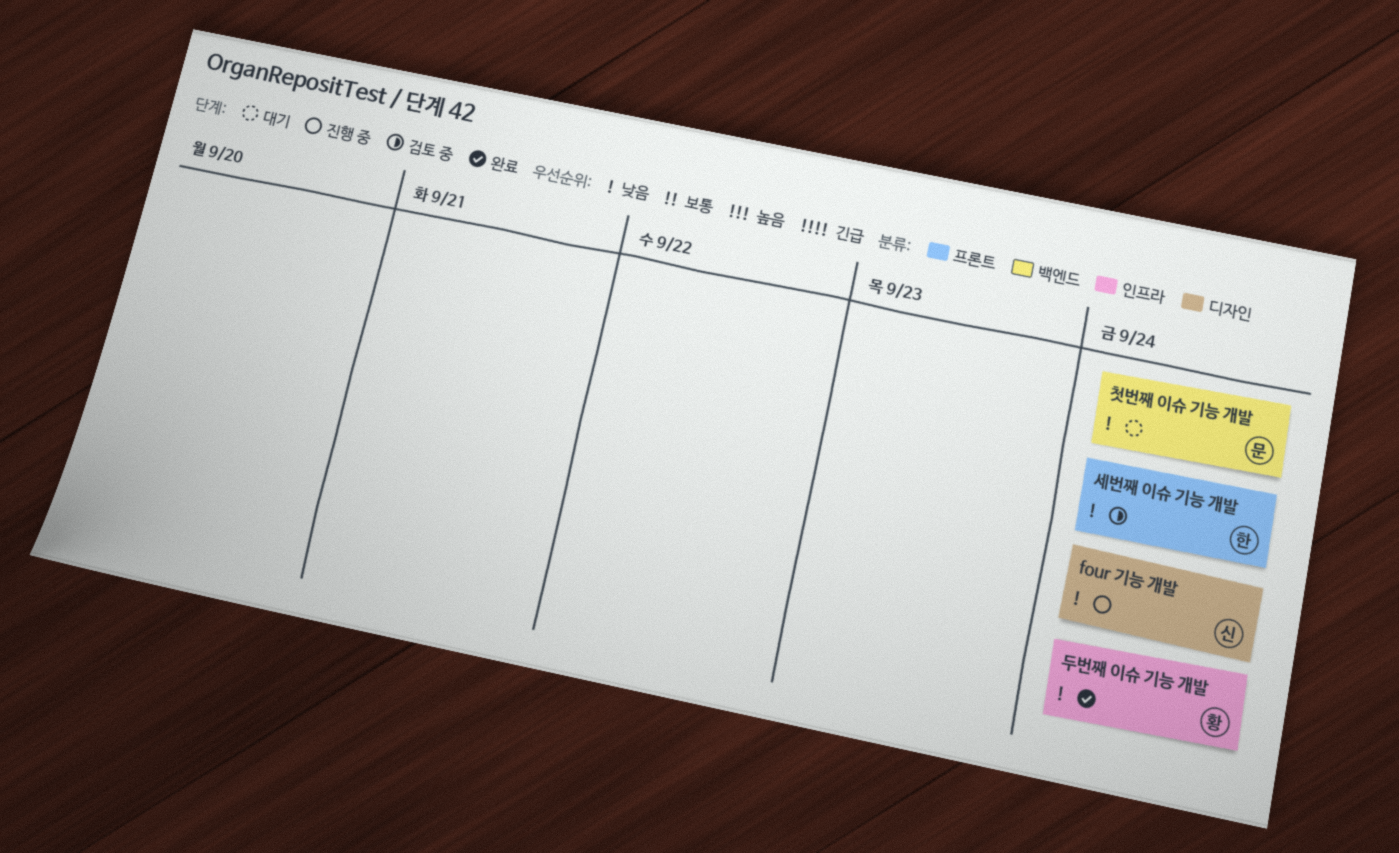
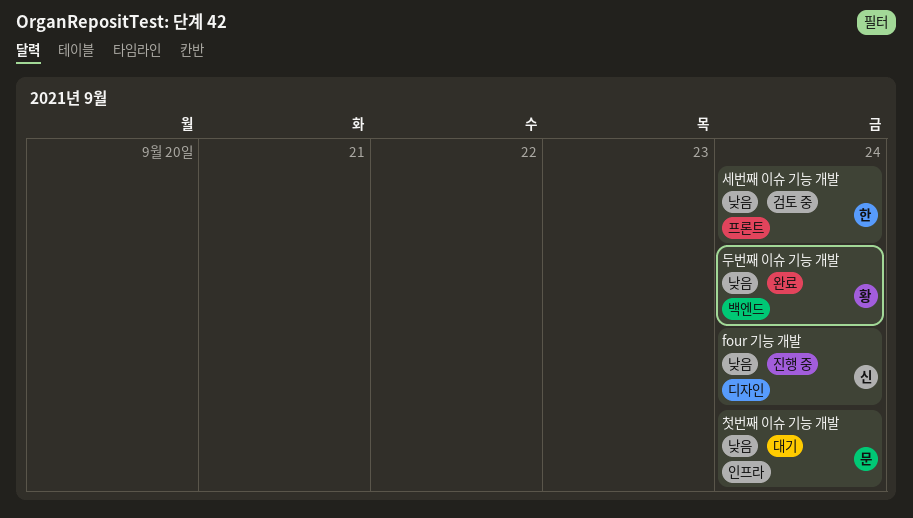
두번째 이슈 기능 개발, label: 인프라 -> 백엔드
첫번째 이슈 기능 개발, label: 백엔드 -> 인프라

